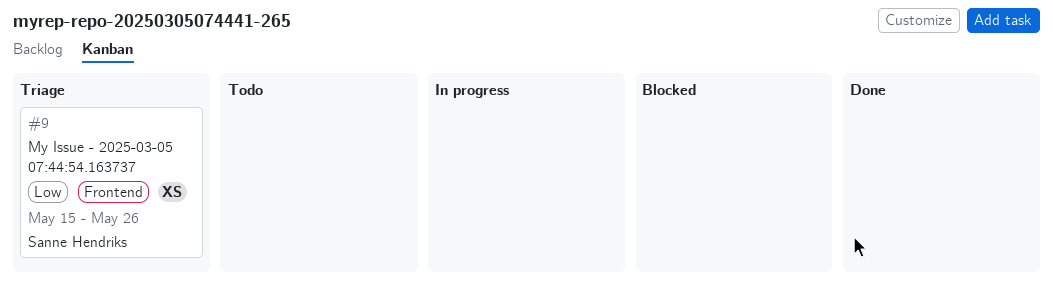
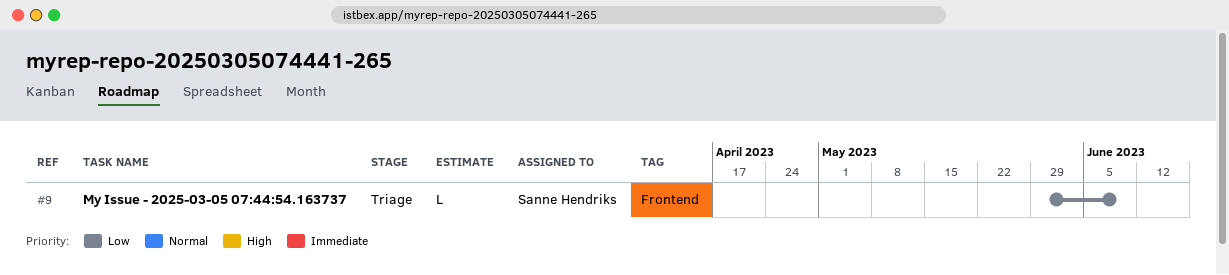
#9, estimate: XS -> L
#9, start: May 15 -> May 29
#9, due: May 26 -> Jun 9

